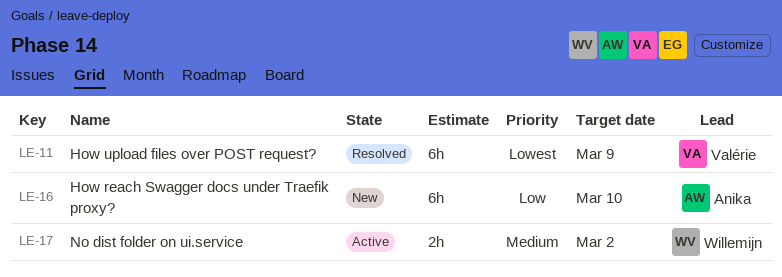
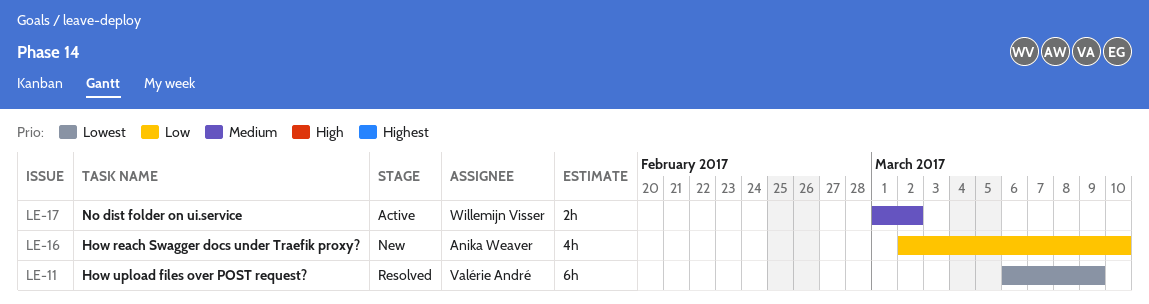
LE-16, estimate: 6h -> 4h

